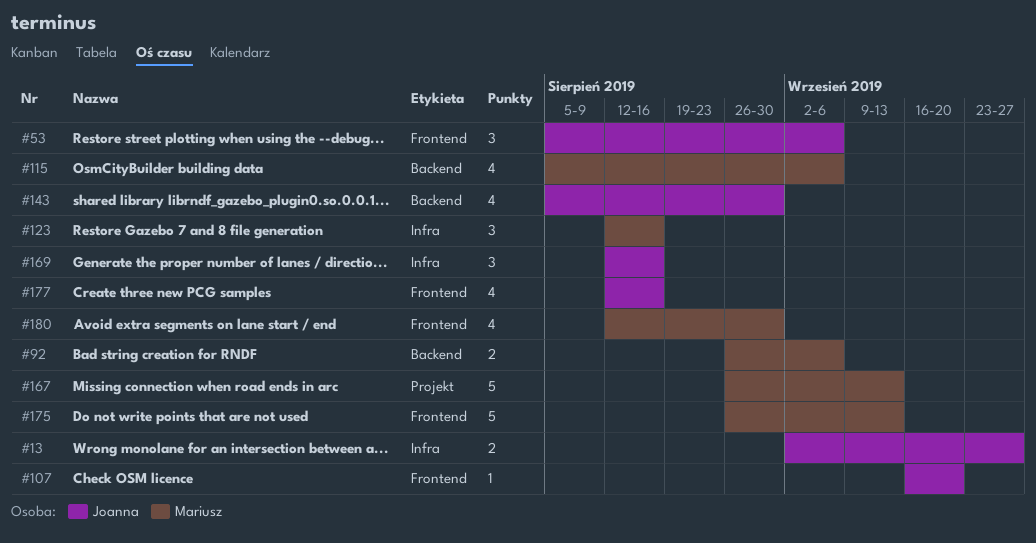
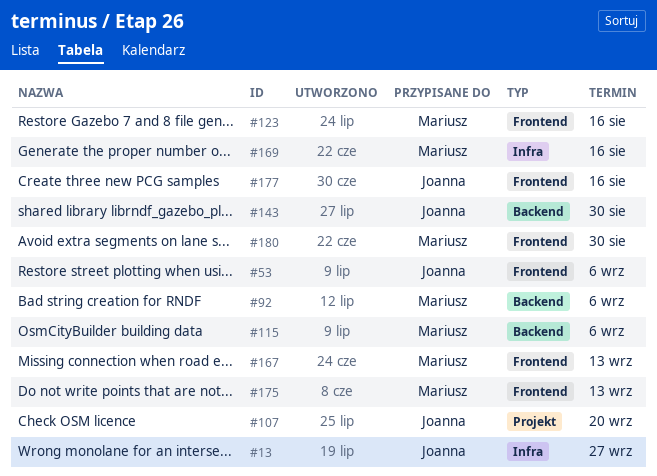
#107, label: Frontend -> Projekt
#123, label: Infra -> Frontend
#167, label: Projekt -> Frontend
#169, owner: Joanna -> Mariusz

